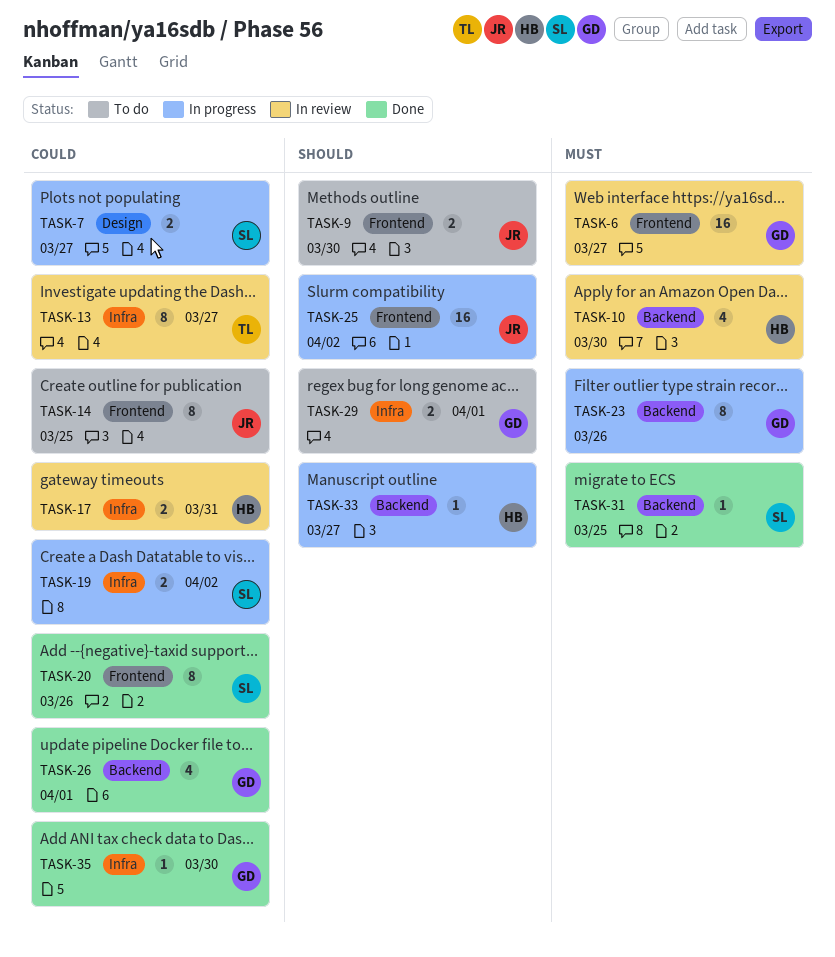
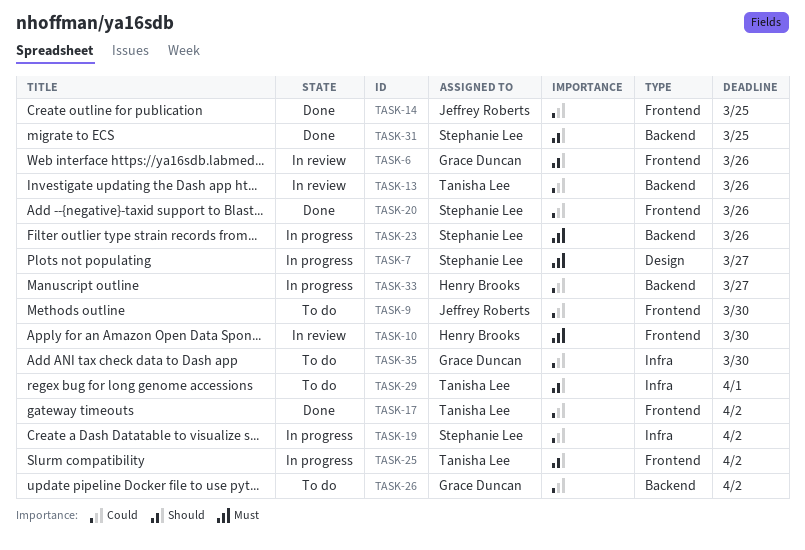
TASK-6, priority: Must -> Should
TASK-6, due: Mar 27 -> Mar 26
TASK-7, priority: Could -> Must
TASK-9, priority: Should -> Could
TASK-10, label: Backend -> Frontend
TASK-13, label: Infra -> Backend
TASK-13, due: Mar 27 -> Mar 26
TASK-14, status: To do -> Done
TASK-17, status: In review -> Done
TASK-17, owner: Henry Brooks -> Tanisha Lee
TASK-17, label: Infra -> Frontend
TASK-17, due: Mar 31 -> Apr 2
TASK-23, owner: Grace Duncan -> Stephanie Lee
TASK-25, owner: Jeffrey Roberts -> Tanisha Lee
TASK-26, status: Done -> To do
TASK-26, due: Apr 1 -> Apr 2
TASK-29, owner: Grace Duncan -> Tanisha Lee
TASK-31, priority: Must -> Should
TASK-33, priority: Should -> Could
TASK-35, status: Done -> To do

